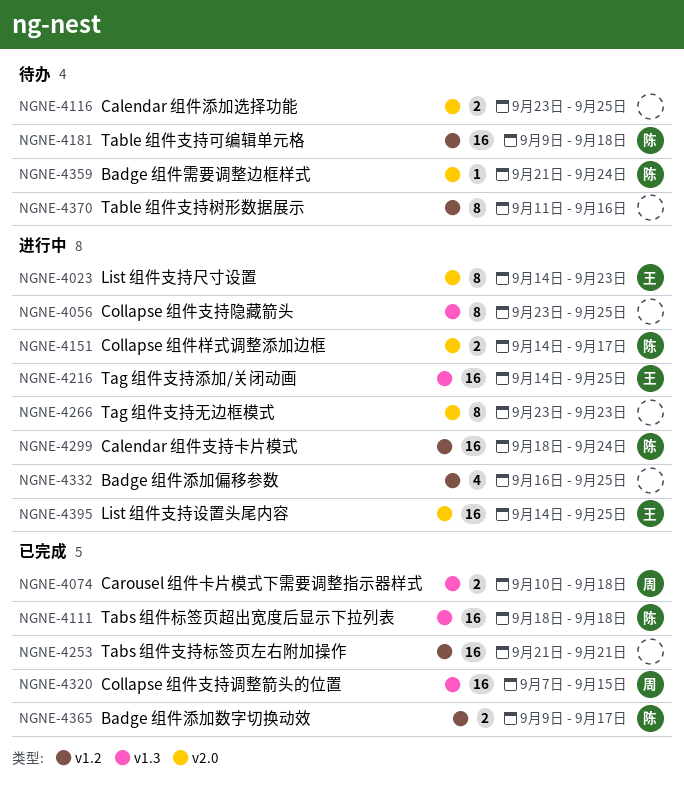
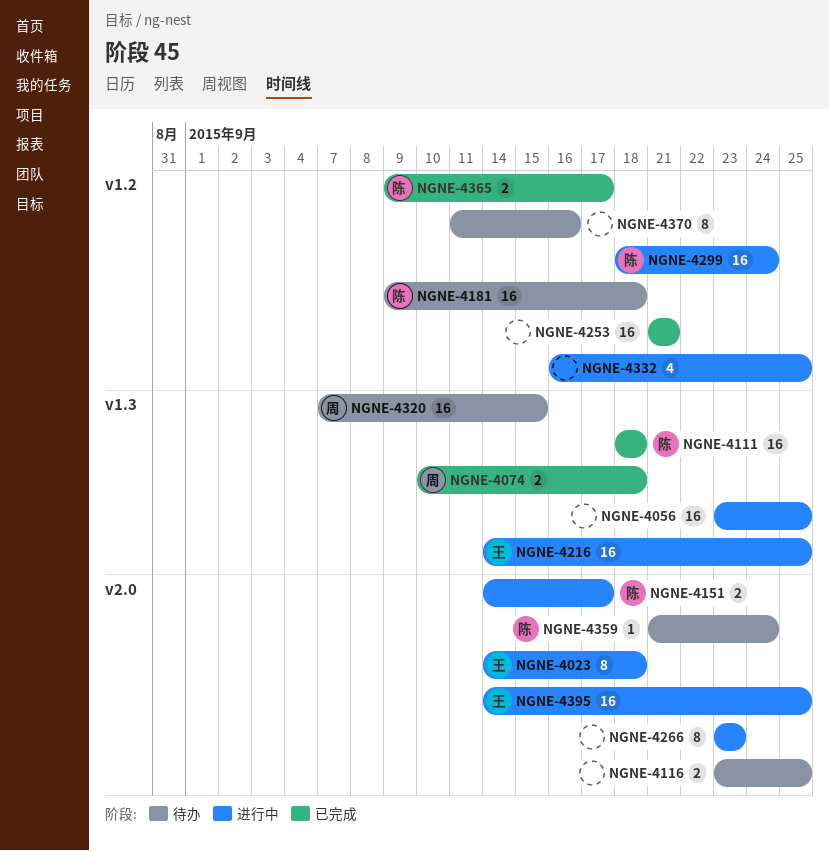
NGNE-4023, due: Sep 23 -> Sep 18
NGNE-4056, estimate: 8 -> 16
NGNE-4320, status: 已完成 -> 待办

